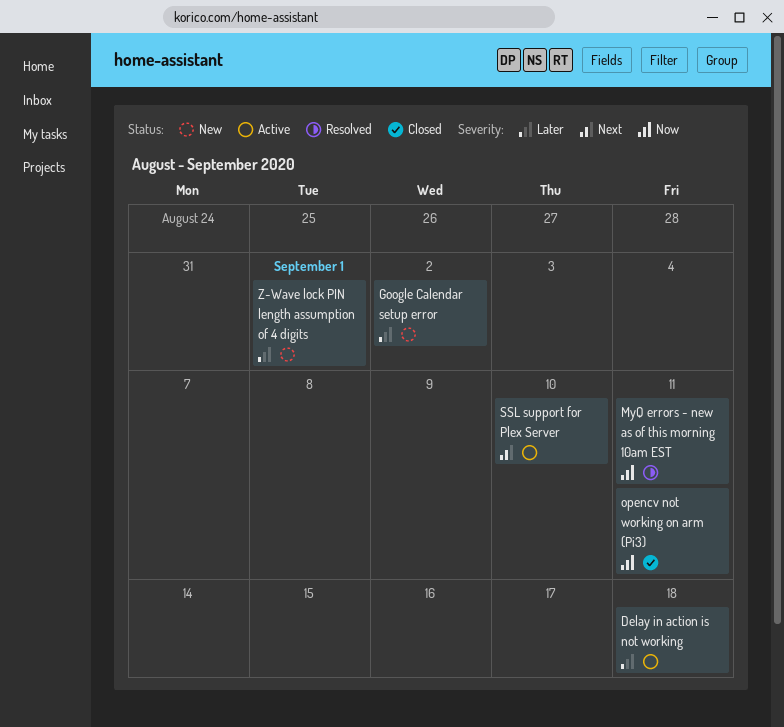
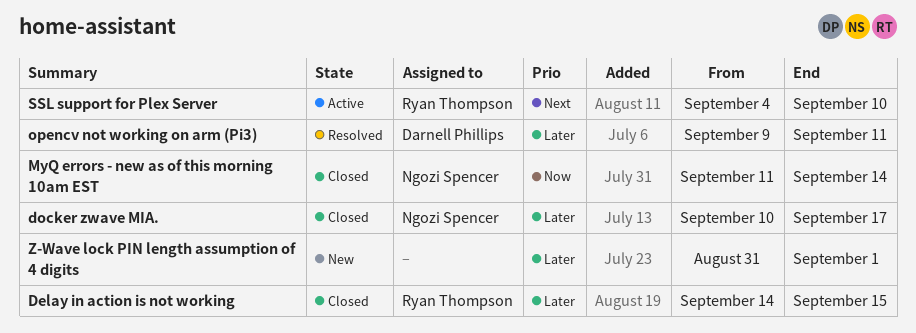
Delay in action is not working, status: Active -> Closed
Delay in action is not working, due: Sep 18 -> Sep 15
docker zwave MIA.: none -> present
Google Calendar setup error: present -> none
MyQ errors - new as of this morning 10am EST, status: Resolved -> Closed
MyQ errors - new as of this morning 10am EST, due: Sep 11 -> Sep 14
opencv not working on arm (Pi3), status: Closed -> Resolved
opencv not working on arm (Pi3), priority: Now -> Later

